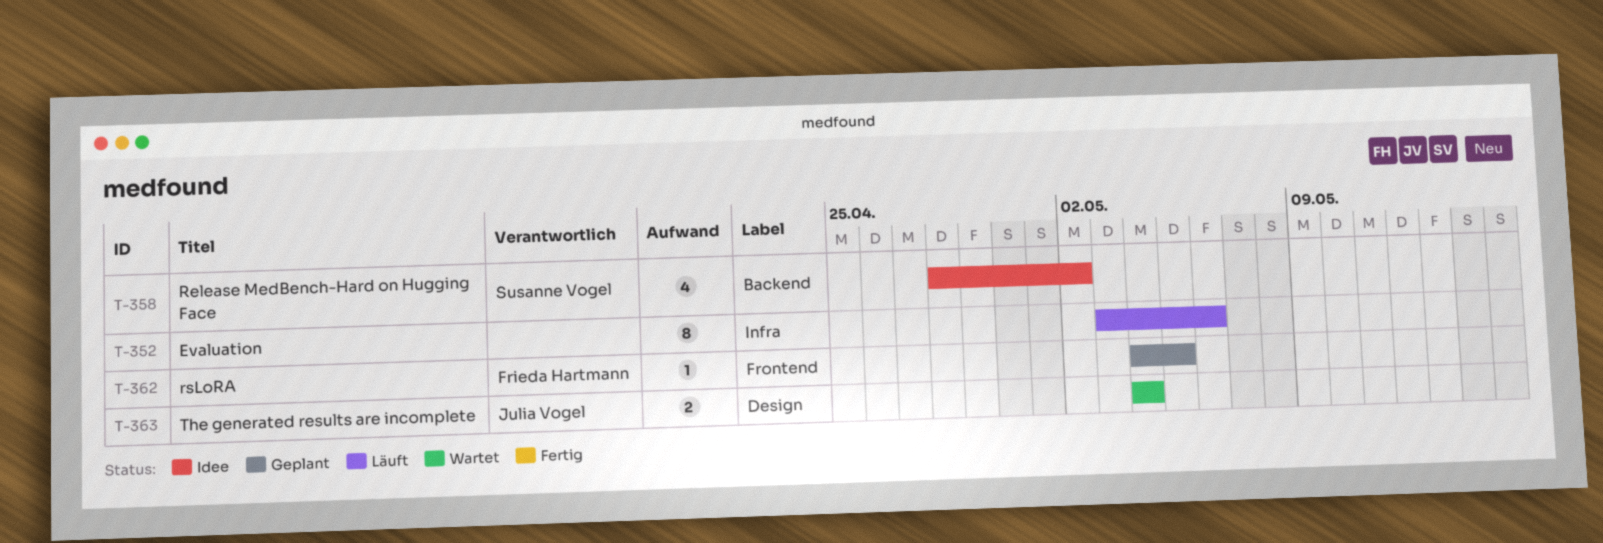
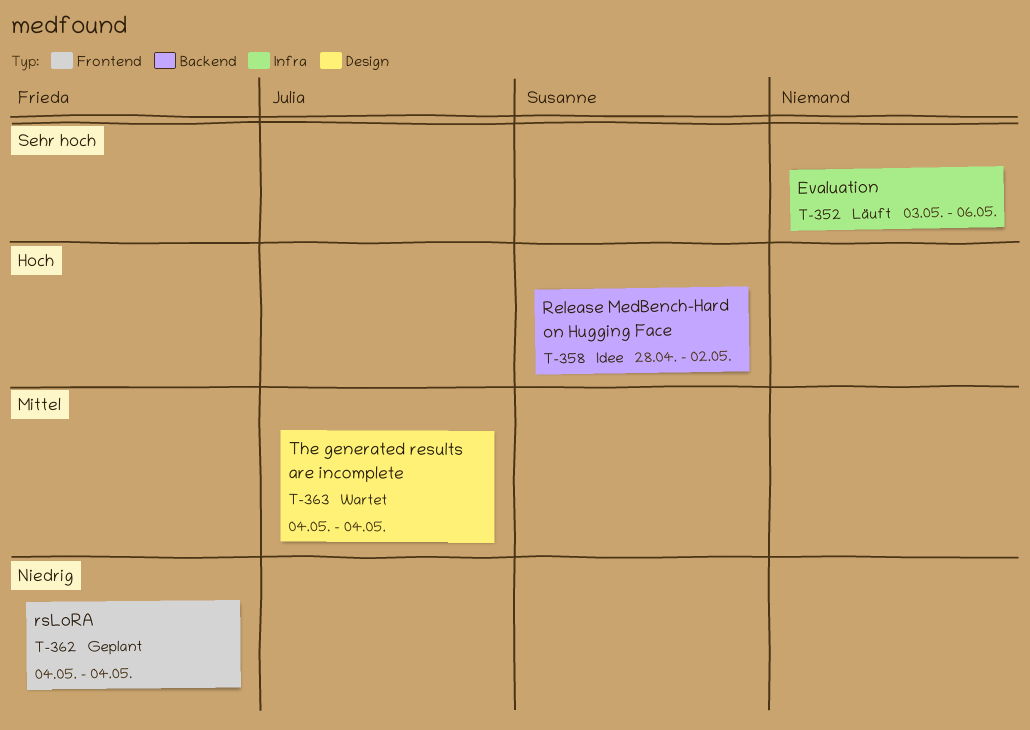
T-362, due: May 5 -> May 4

